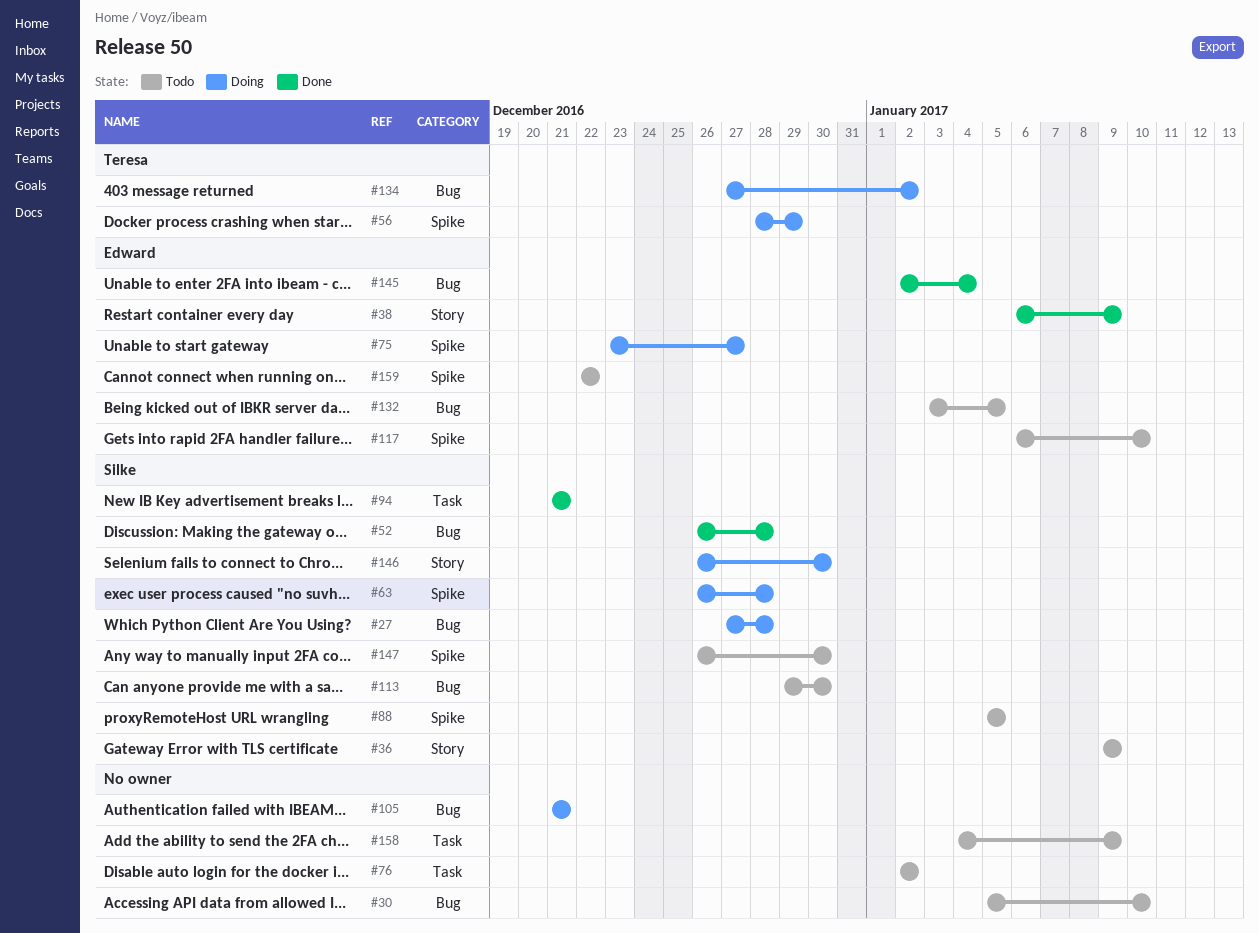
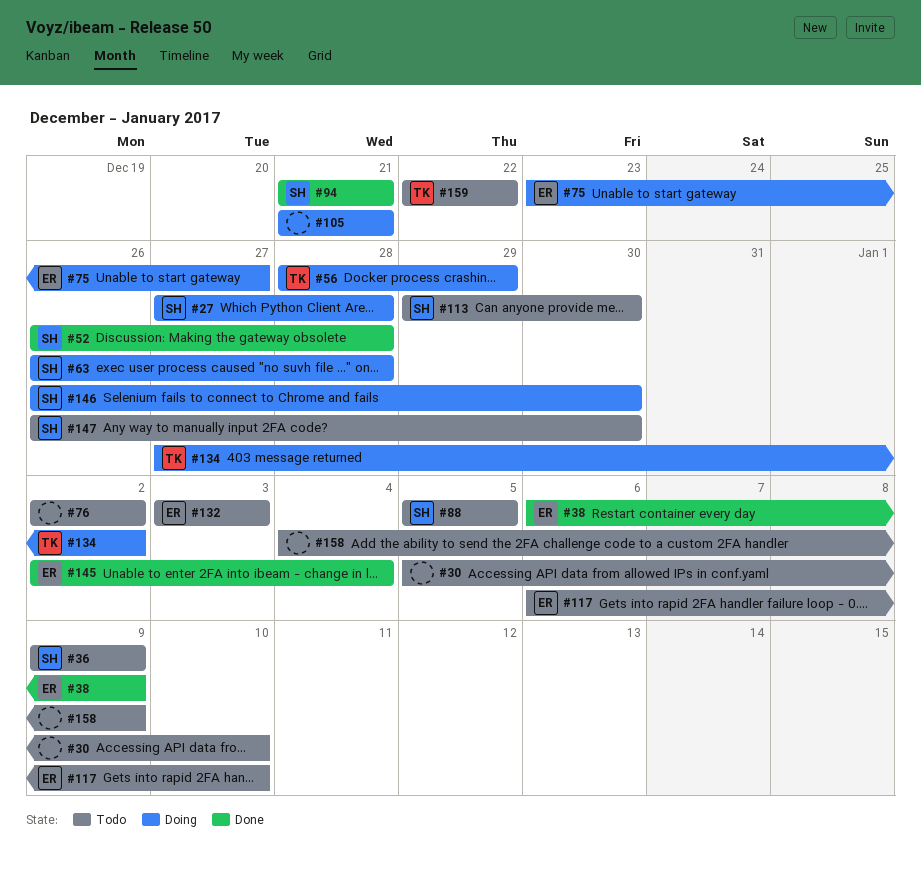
#132, due: Jan 5 -> Jan 3
#159, owner: Edward -> Teresa

